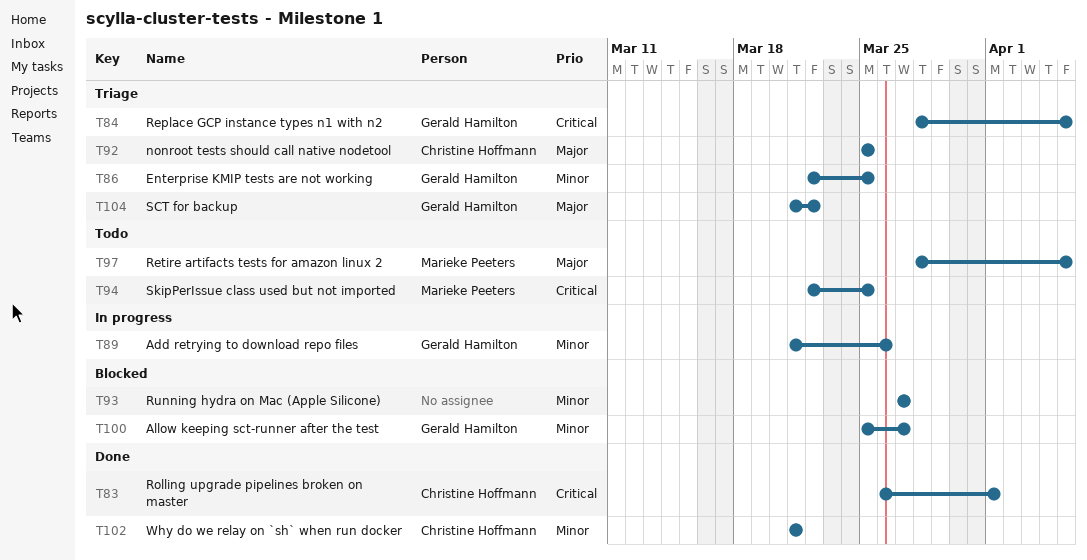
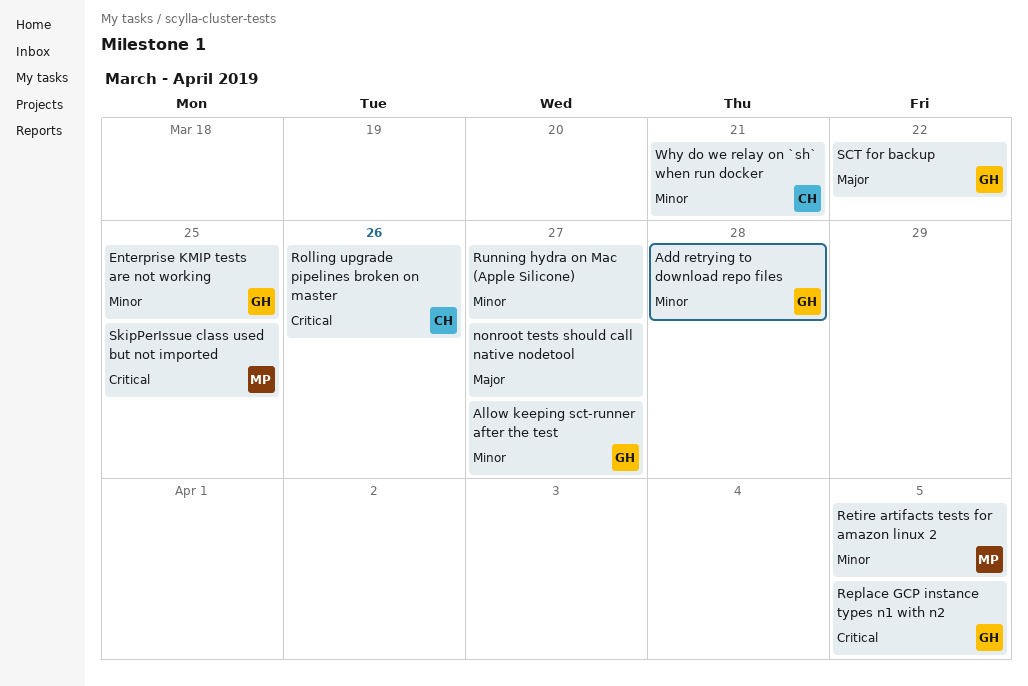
Add retrying to download repo files, due: Mar 26 -> Mar 28
nonroot tests should call native nodetool, owner: Christine Hoffmann -> none
nonroot tests should call native nodetool, due: Mar 25 -> Mar 27
Retire artifacts tests for amazon linux 2, priority: Major -> Minor
Rolling upgrade pipelines broken on master, due: Apr 1 -> Mar 26

